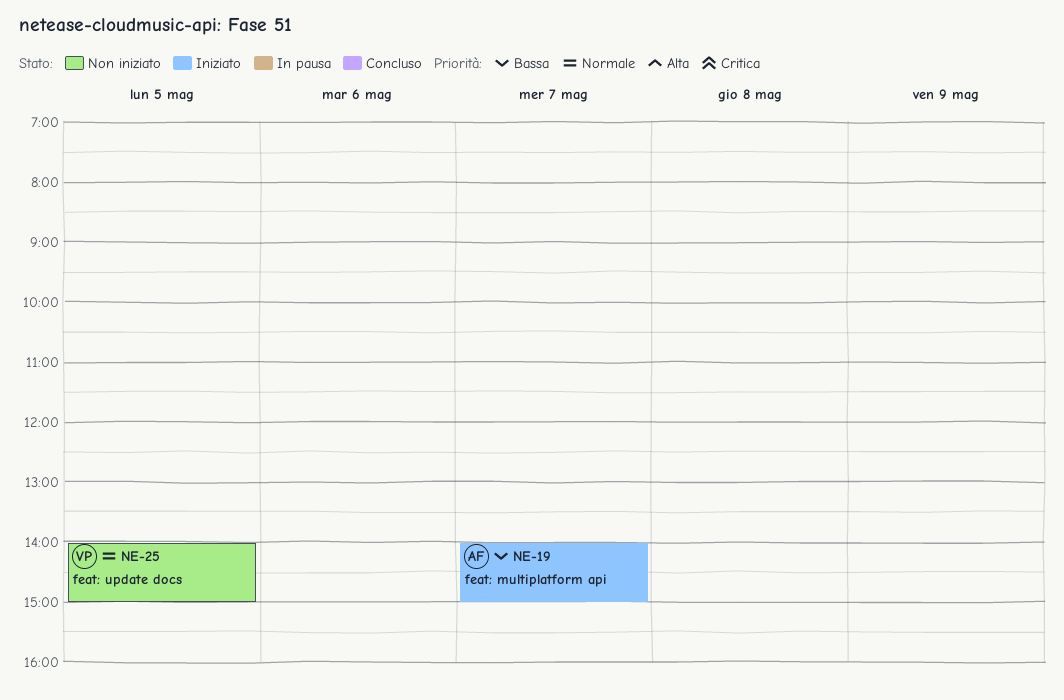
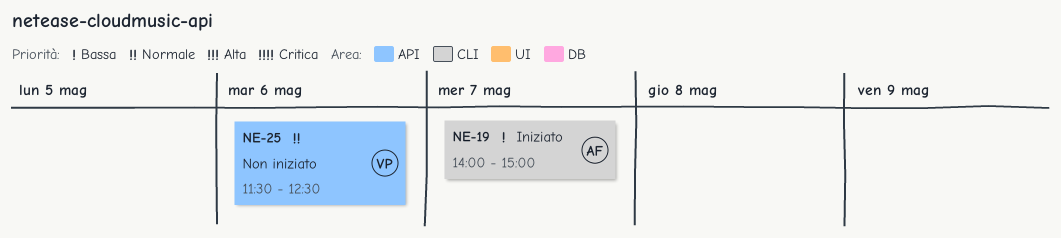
NE-25, day: May 5 -> May 6
NE-25, begins: 14:00 -> 11:30
NE-25, ends: 15:00 -> 12:30

